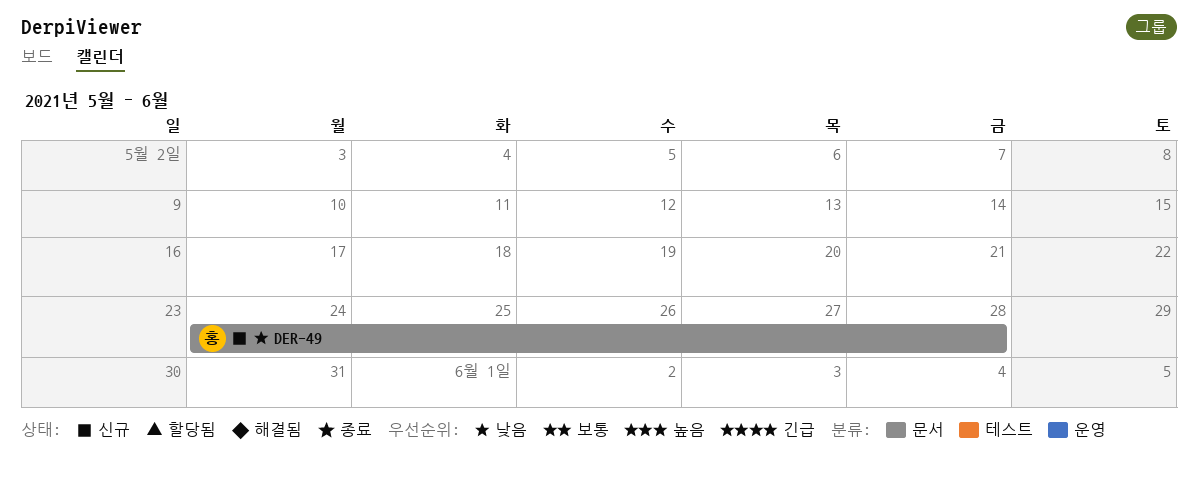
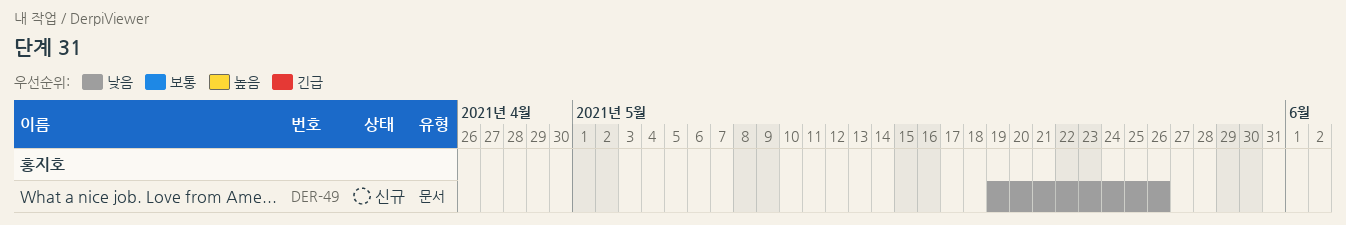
DER-49, start: May 24 -> May 19
DER-49, due: May 28 -> May 26

